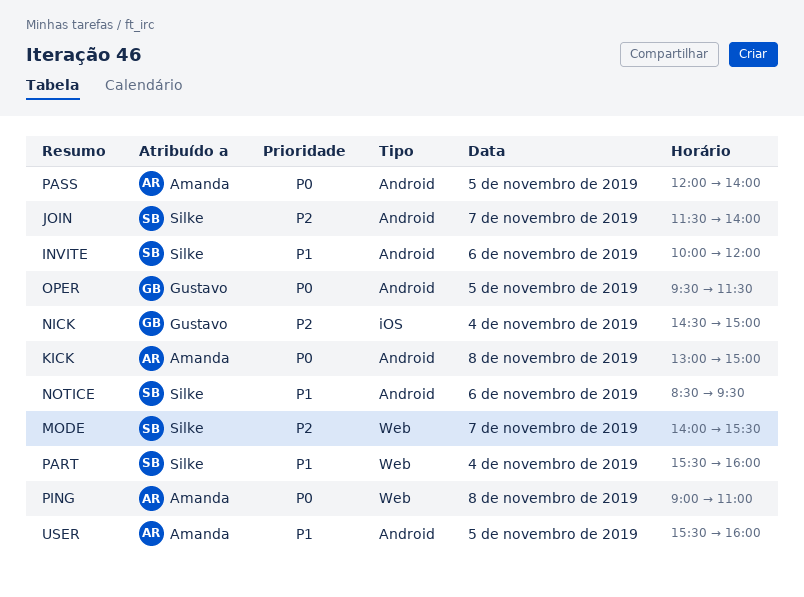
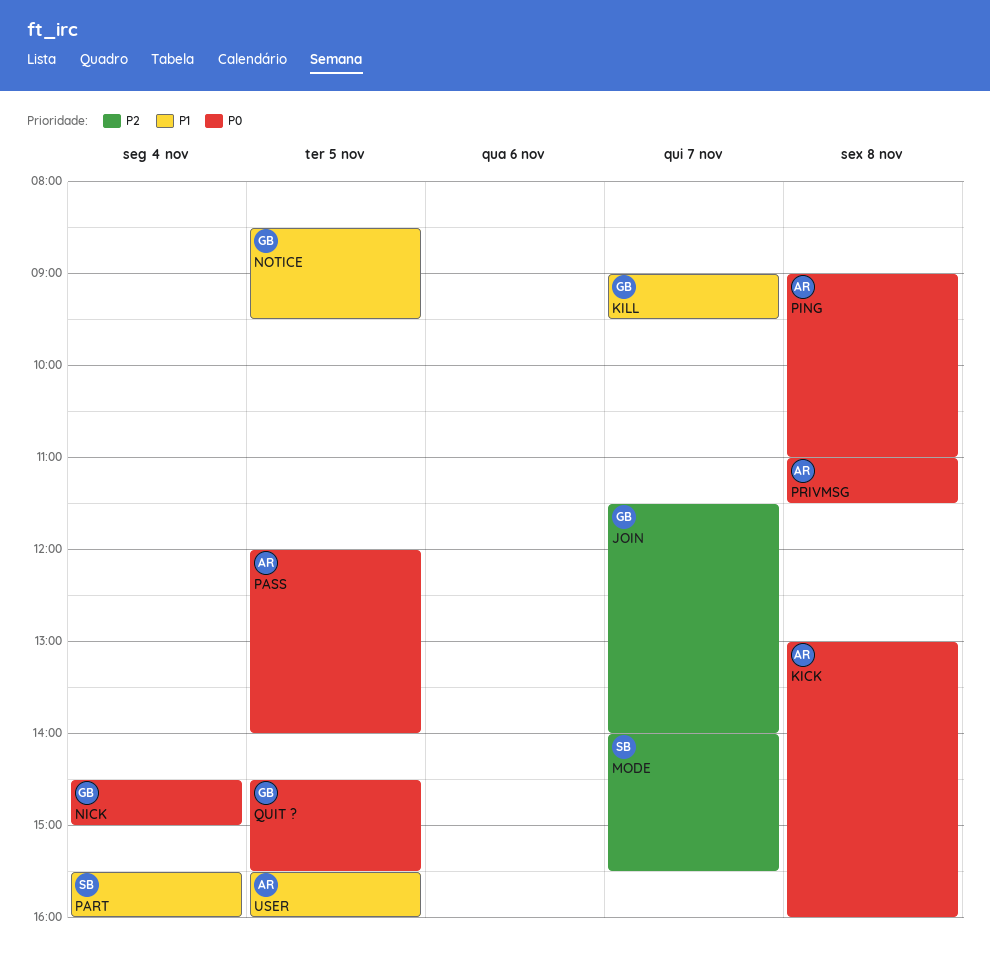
INVITE: present -> none
JOIN, owner: Silke -> Gustavo
KICK, ends: 15:00 -> 16:00
KILL: none -> present
NICK, priority: P2 -> P0
NOTICE, owner: Silke -> Gustavo
NOTICE, day: Nov 6 -> Nov 5
OPER: present -> none
PRIVMSG: none -> present
QUIT ?: none -> present

